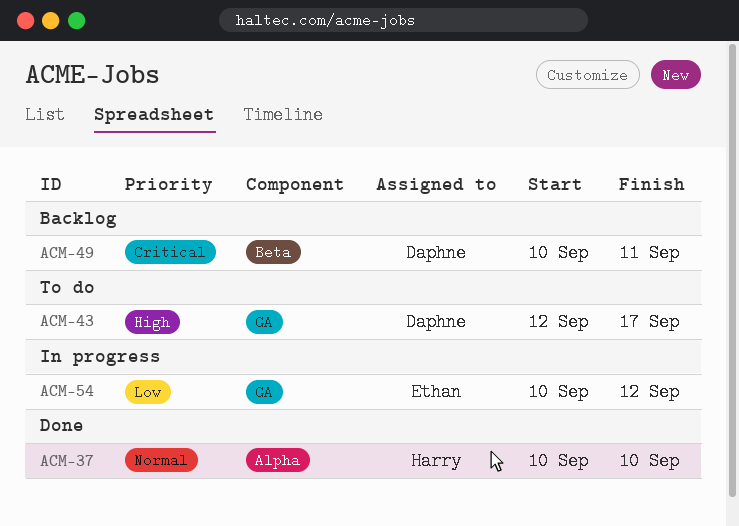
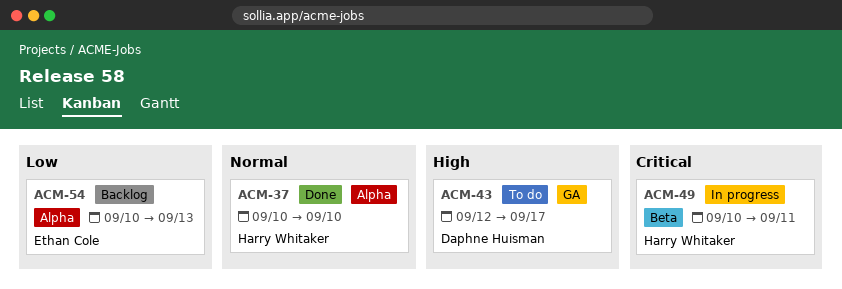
ACM-49, status: Backlog -> In progress
ACM-49, owner: Daphne Huisman -> Harry Whitaker
ACM-54, status: In progress -> Backlog
ACM-54, label: GA -> Alpha
ACM-54, due: Sep 12 -> Sep 13

